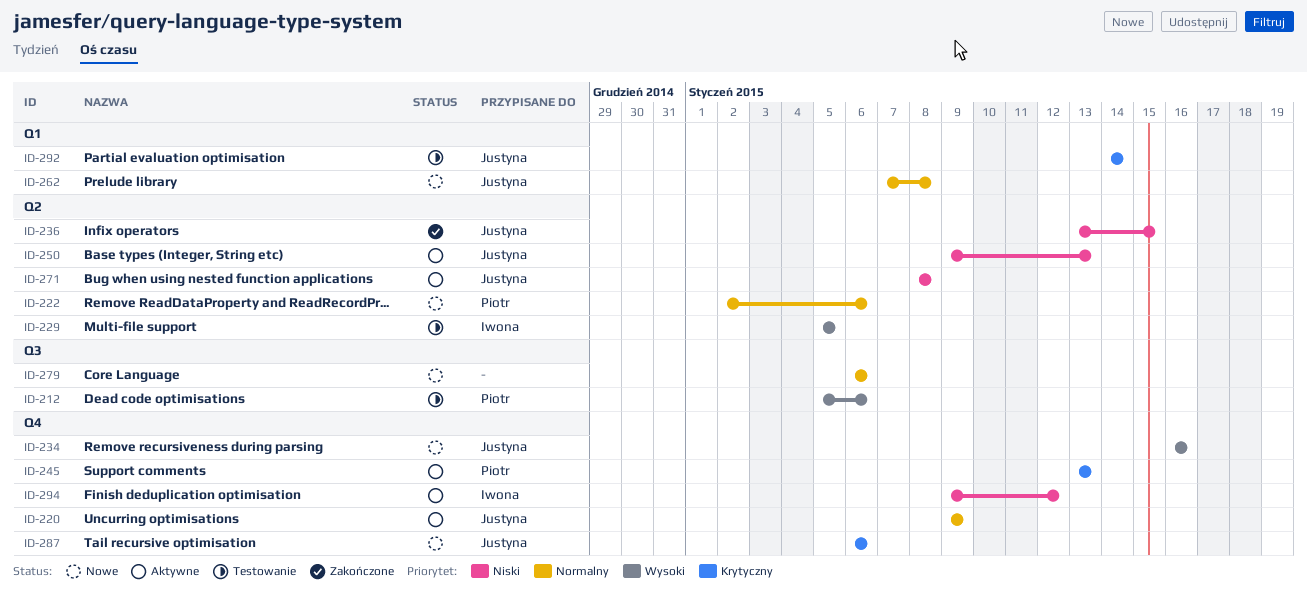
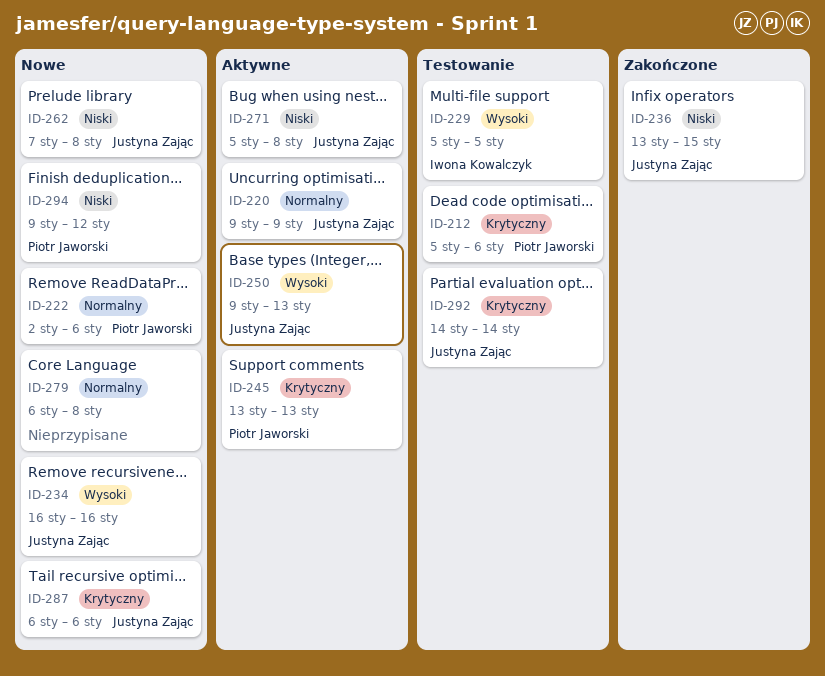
ID-212, priority: Wysoki -> Krytyczny
ID-250, priority: Niski -> Wysoki
ID-262, priority: Normalny -> Niski
ID-271, start: Jan 8 -> Jan 5
ID-279, due: Jan 6 -> Jan 8
ID-294, status: Aktywne -> Nowe
ID-294, owner: Iwona Kowalczyk -> Piotr Jaworski

